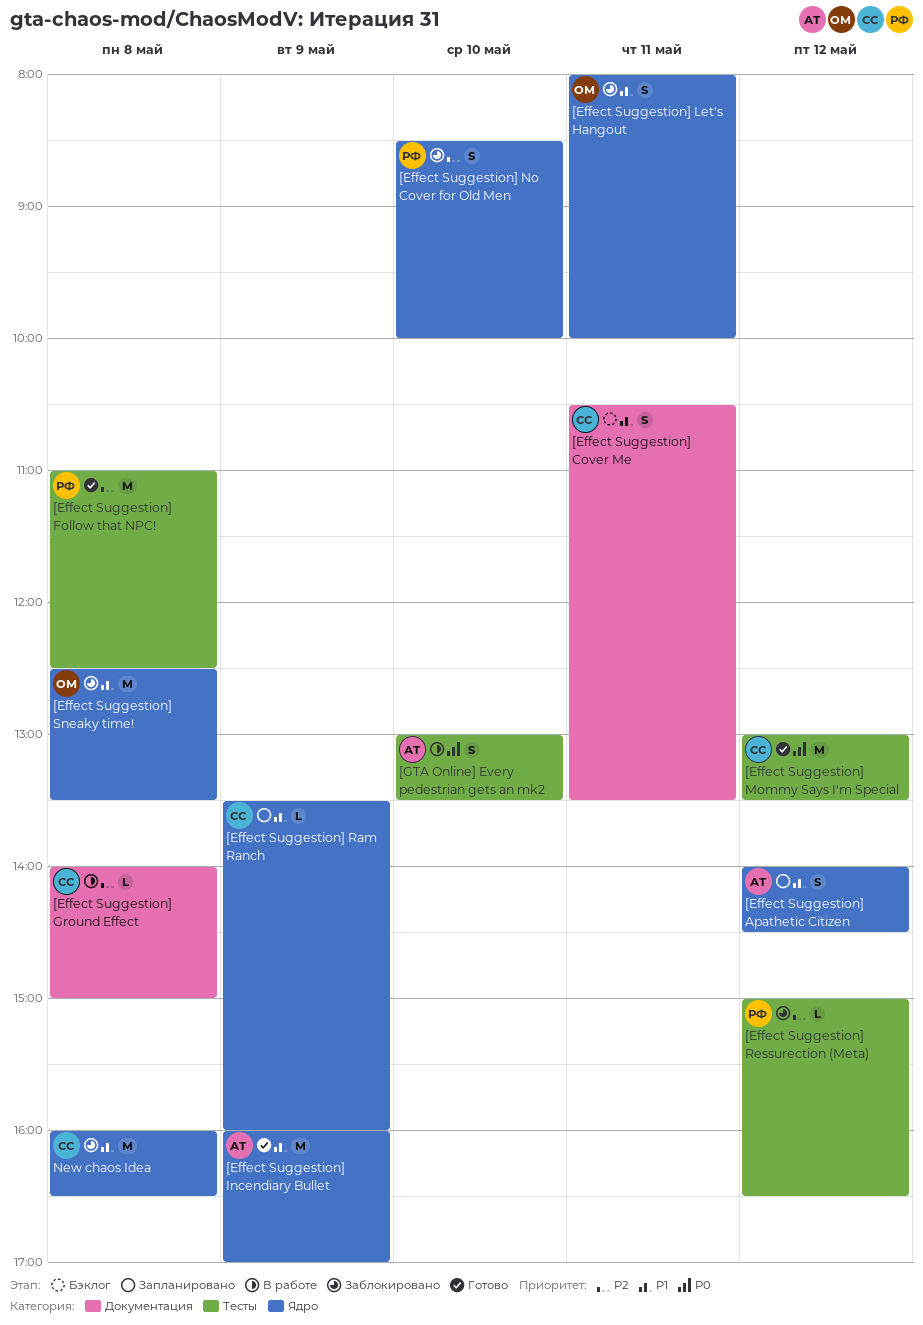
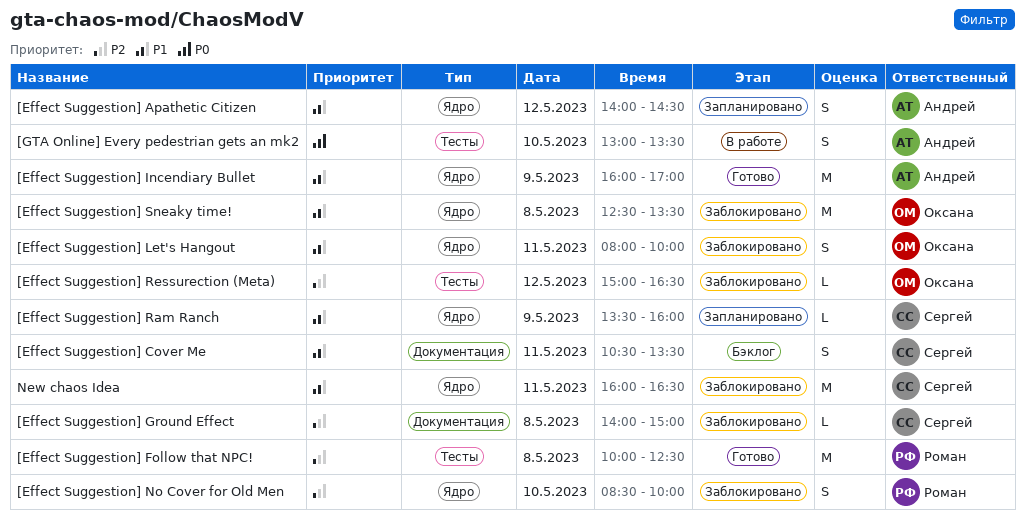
[Effect Suggestion] Follow that NPC!, begins: 11:00 -> 10:00
[Effect Suggestion] Ground Effect, status: В работе -> Заблокировано
[Effect Suggestion] Mommy Says I'm Special: present -> none
[Effect Suggestion] Ressurection (Meta), owner: Роман -> Оксана
New chaos Idea, day: May 8 -> May 11

